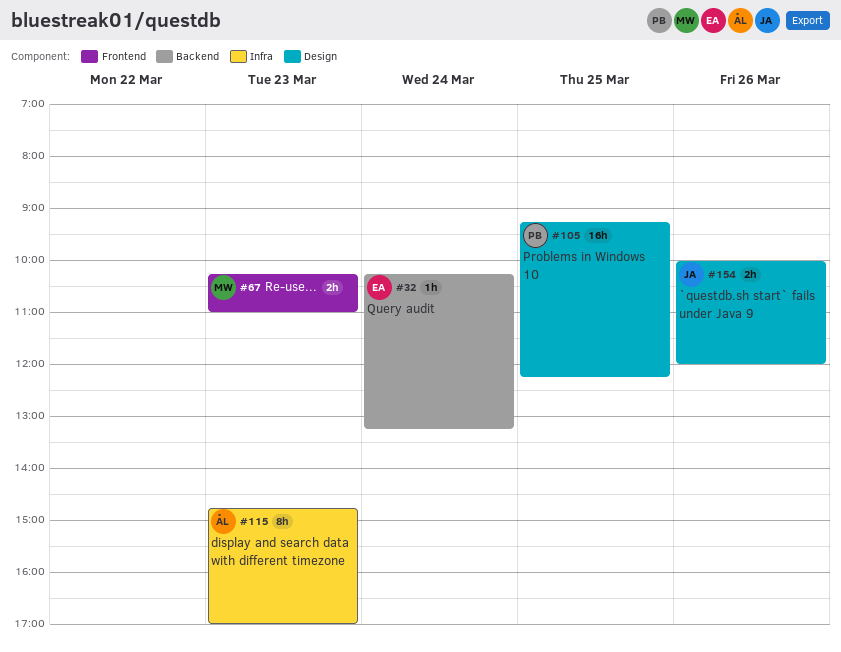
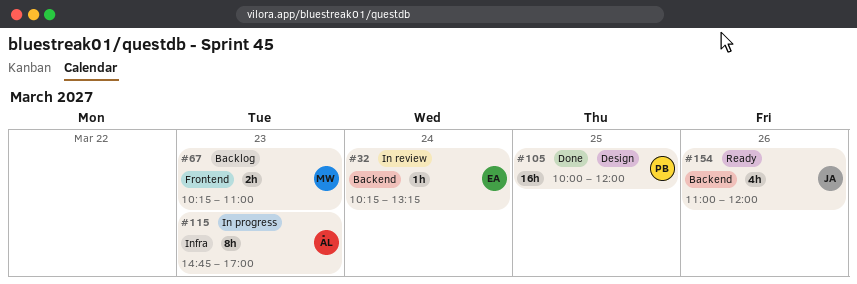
#105, begins: 09:15 -> 10:00
#105, ends: 12:15 -> 12:00
#154, label: Design -> Backend
#154, estimate: 2h -> 4h
#154, begins: 10:00 -> 11:00

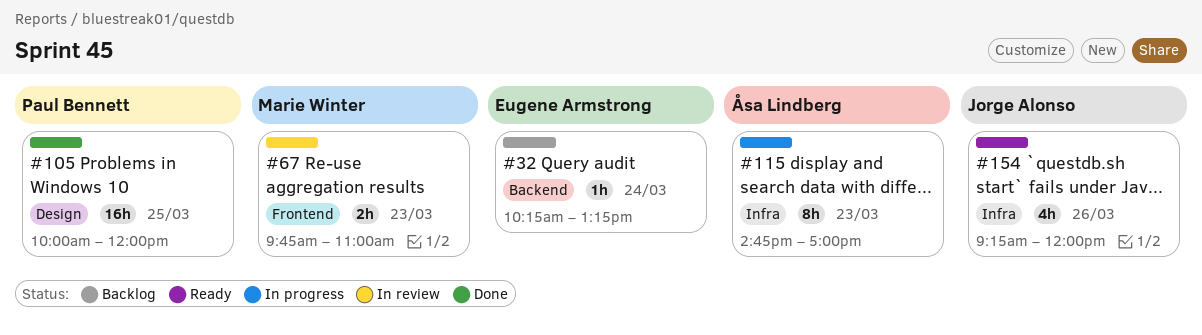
#32, status: In review -> Backlog
#67, status: Backlog -> In review
#67, begins: 10:15 -> 09:45
#154, label: Backend -> Infra
#154, begins: 11:00 -> 09:15

